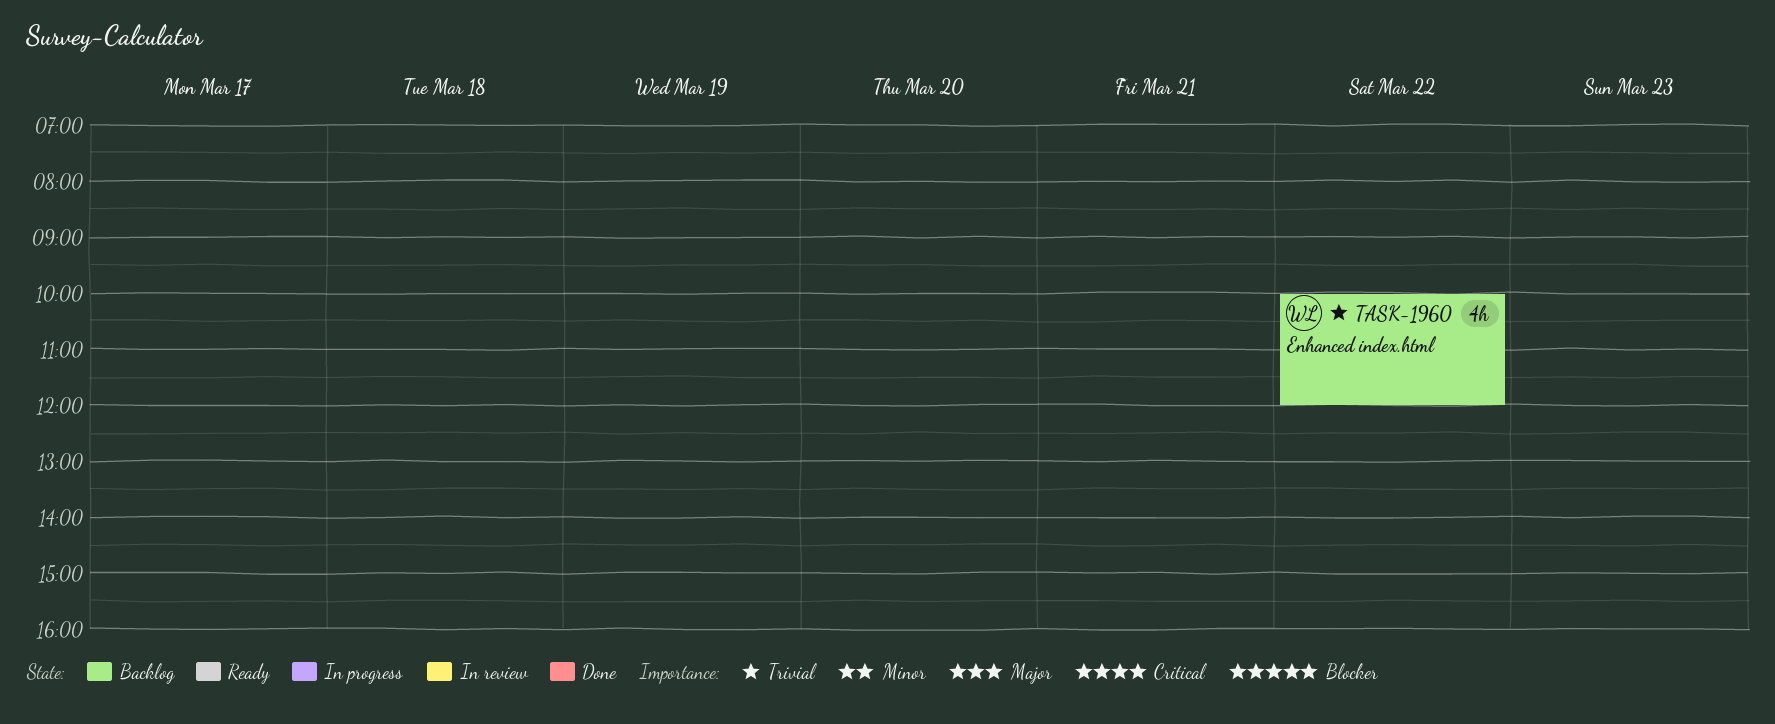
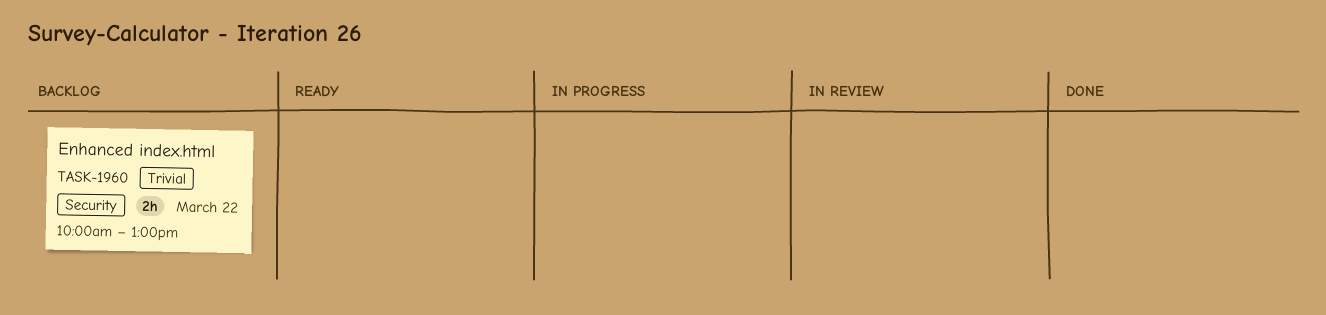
TASK-1960, estimate: 4h -> 2h
TASK-1960, ends: 12:00 -> 13:00

